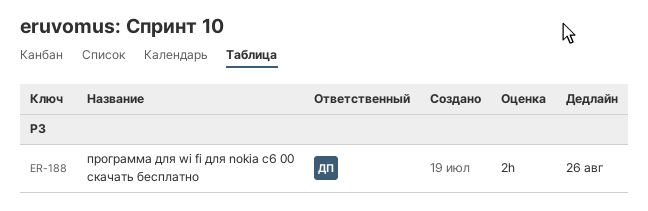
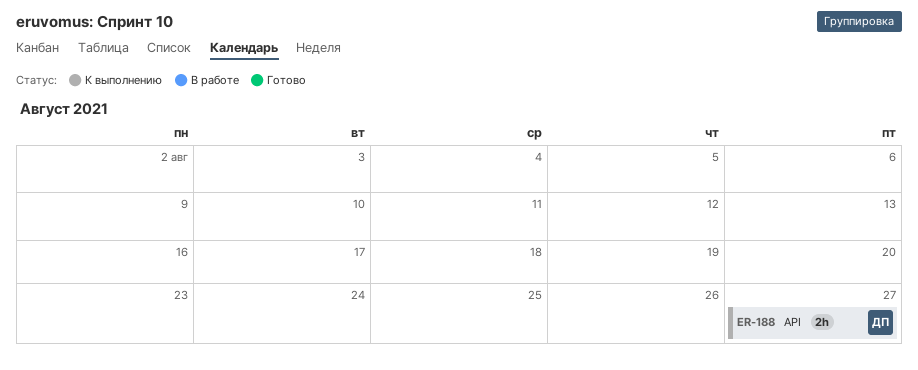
ER-188, due: Aug 26 -> Aug 27

